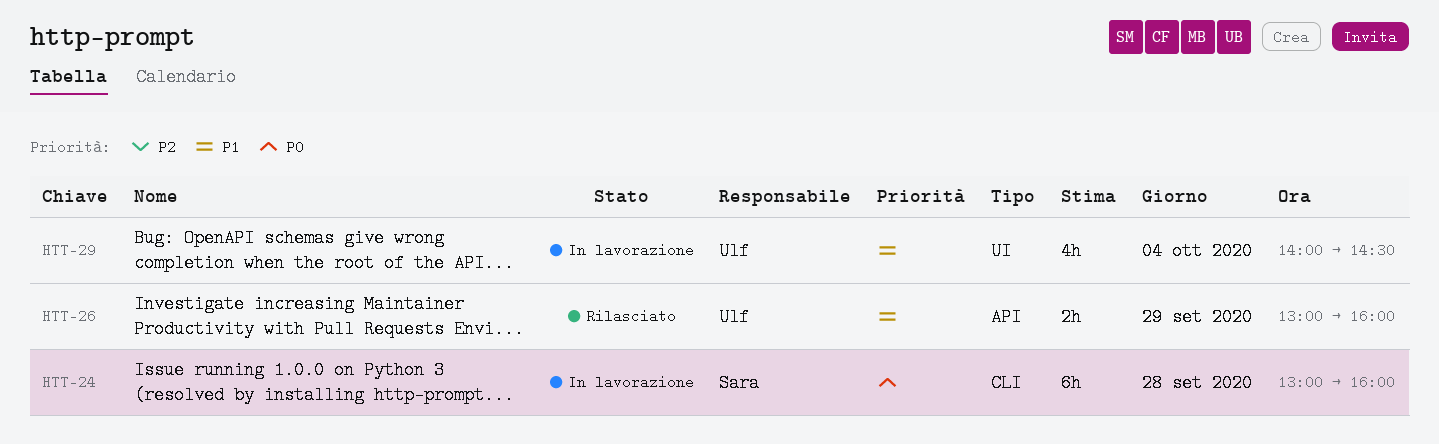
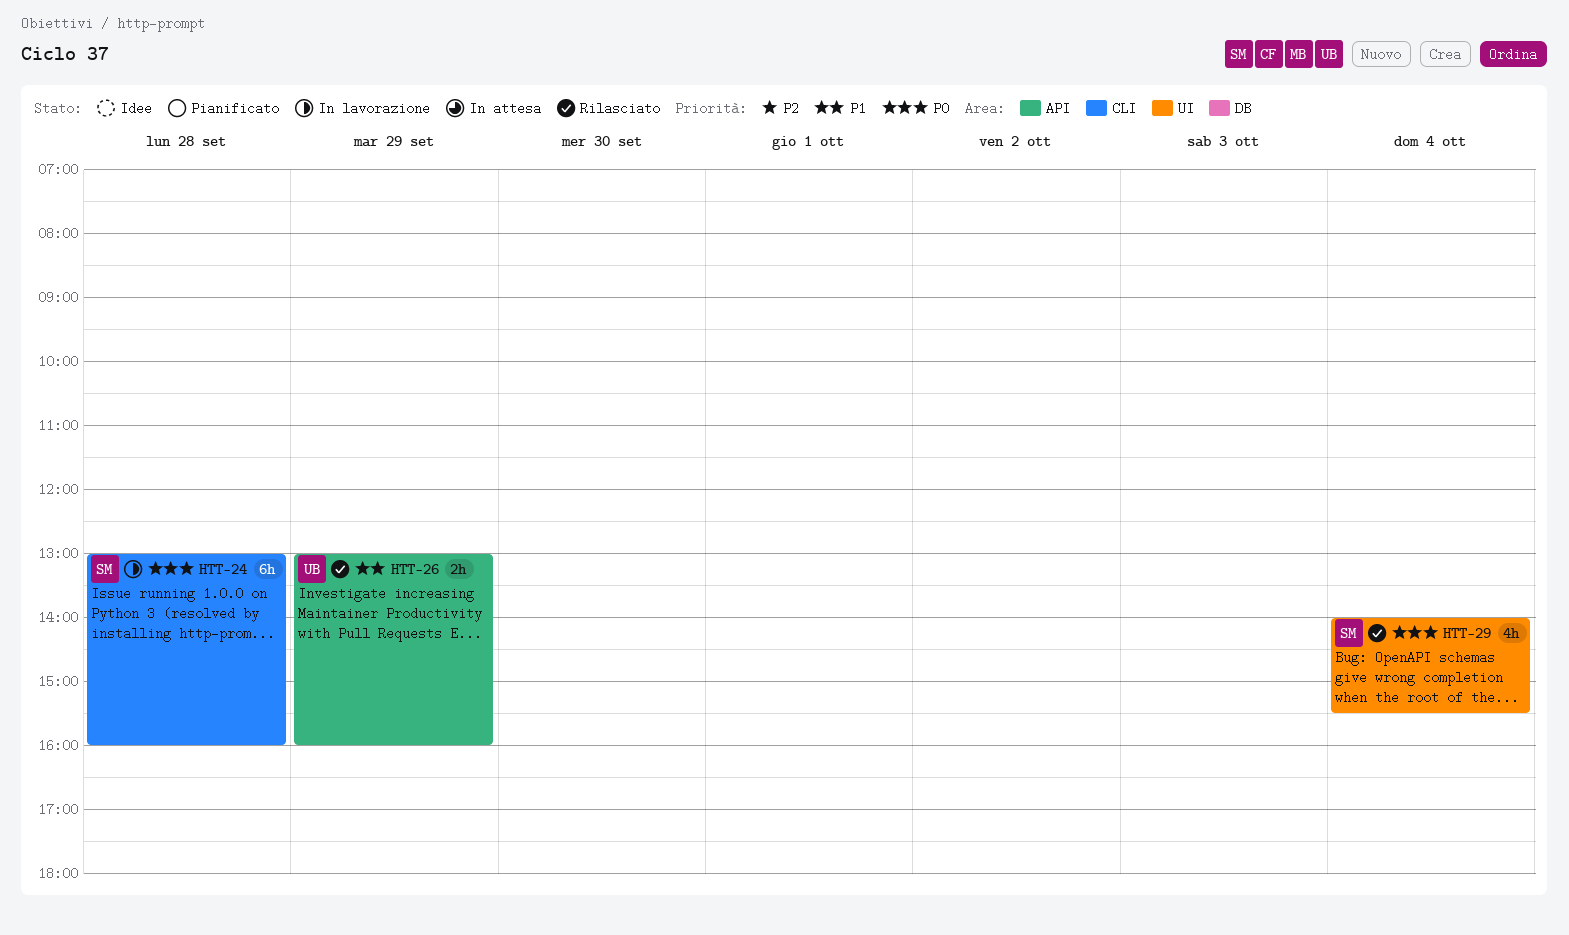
HTT-29, status: In lavorazione -> Rilasciato
HTT-29, owner: Ulf -> Sara
HTT-29, priority: P1 -> P0
HTT-29, ends: 14:30 -> 15:30

